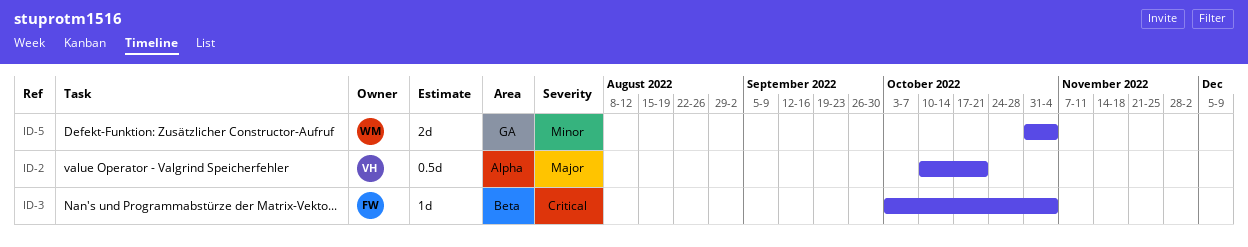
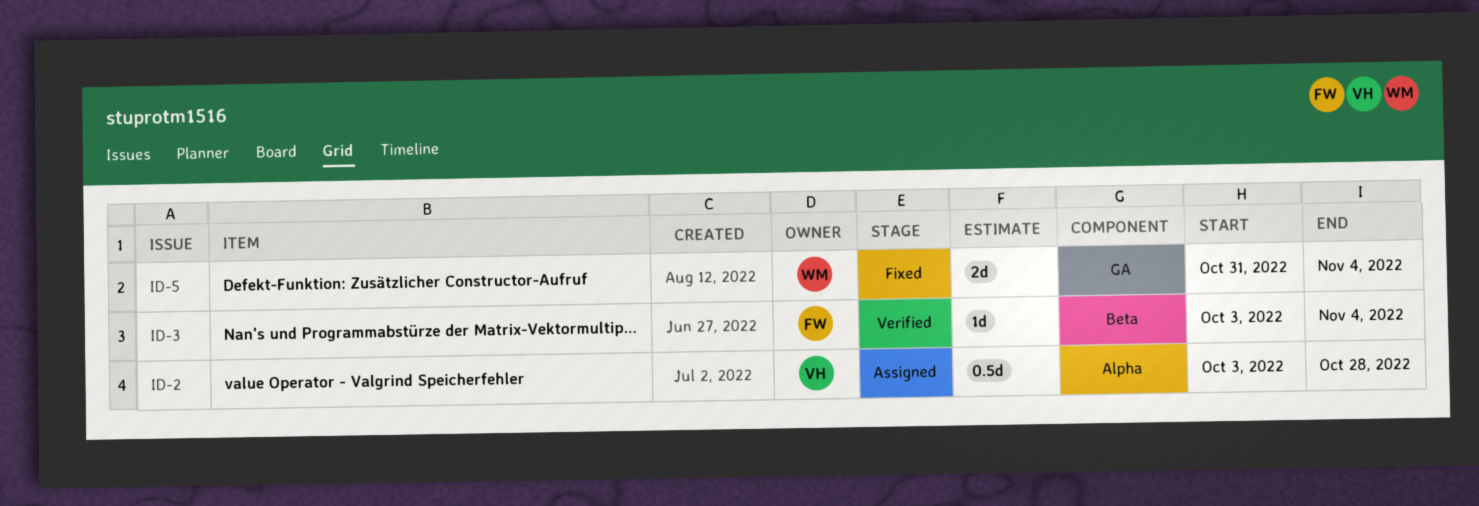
ID-2, start: Oct 10 -> Oct 3
ID-2, due: Oct 21 -> Oct 28

